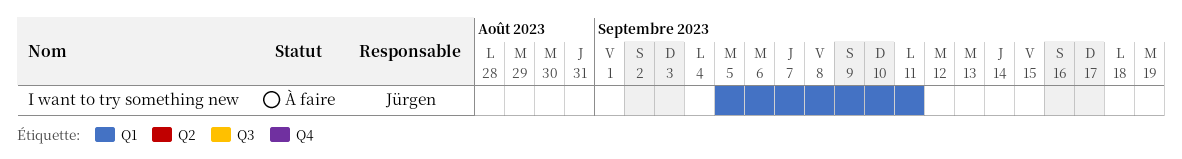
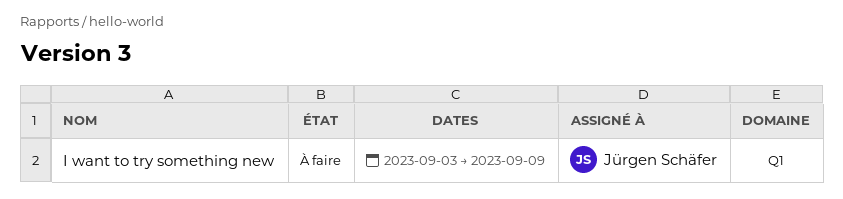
I want to try something new, start: Sep 5 -> Sep 3
I want to try something new, due: Sep 11 -> Sep 9

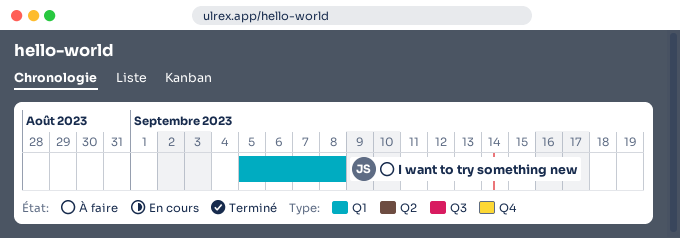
I want to try something new, start: Sep 3 -> Sep 5
I want to try something new, due: Sep 9 -> Sep 8

